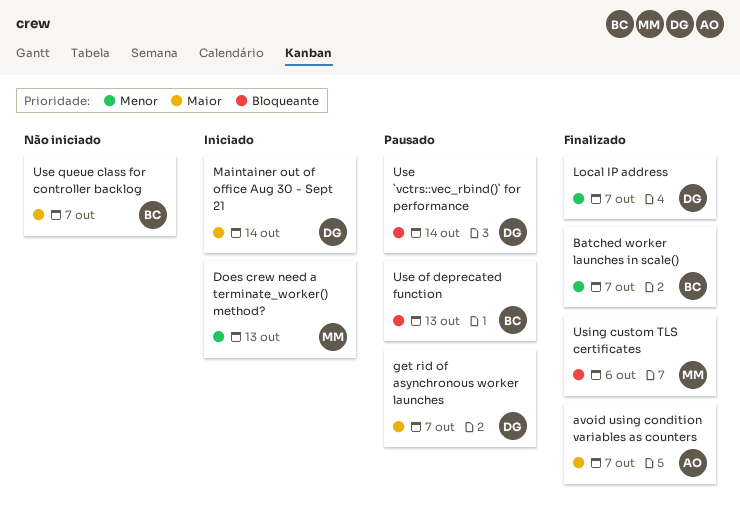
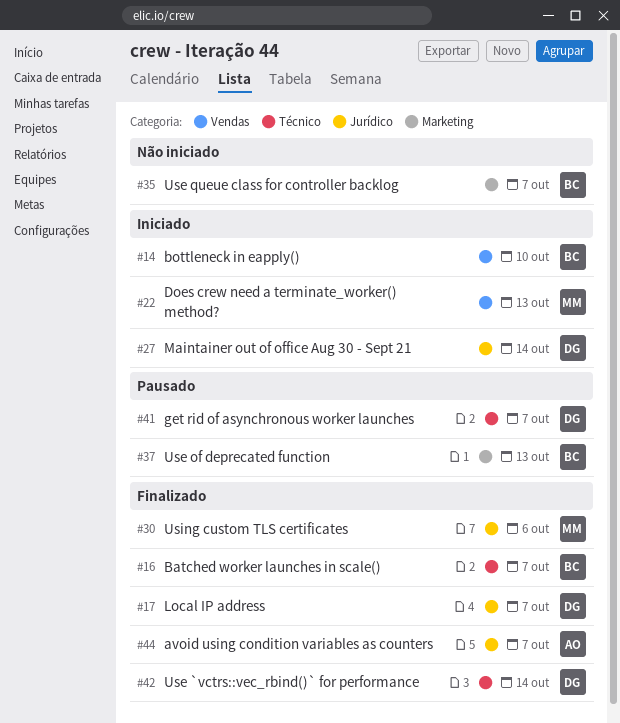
bottleneck in eapply(): none -> present
Use `vctrs::vec_rbind()` for performance, status: Pausado -> Finalizado

